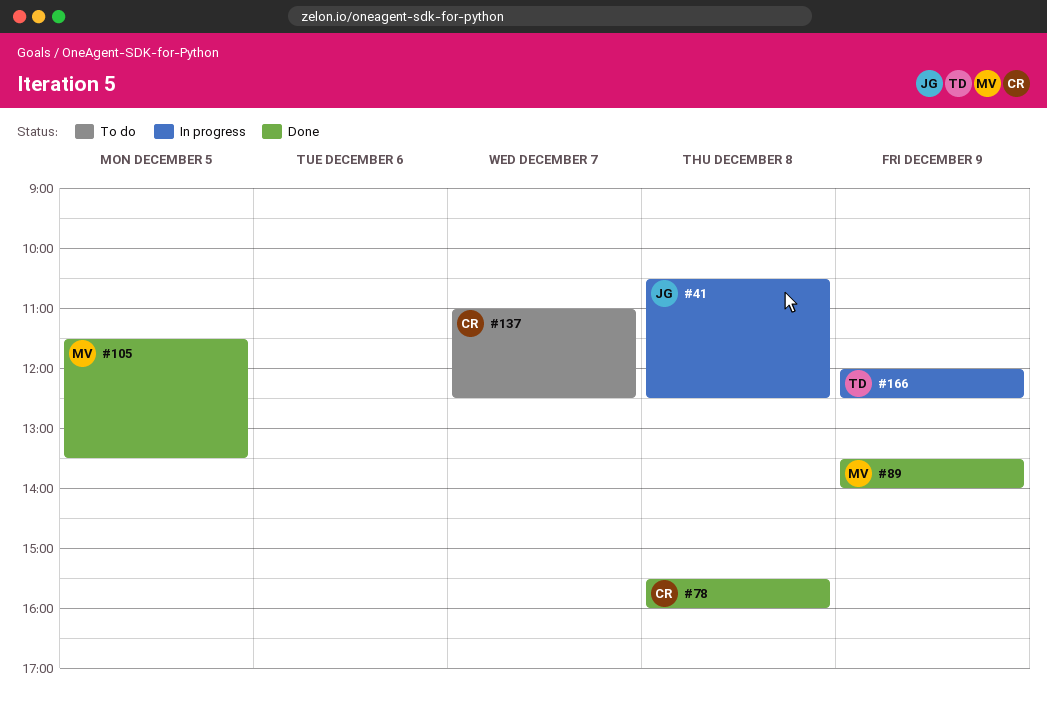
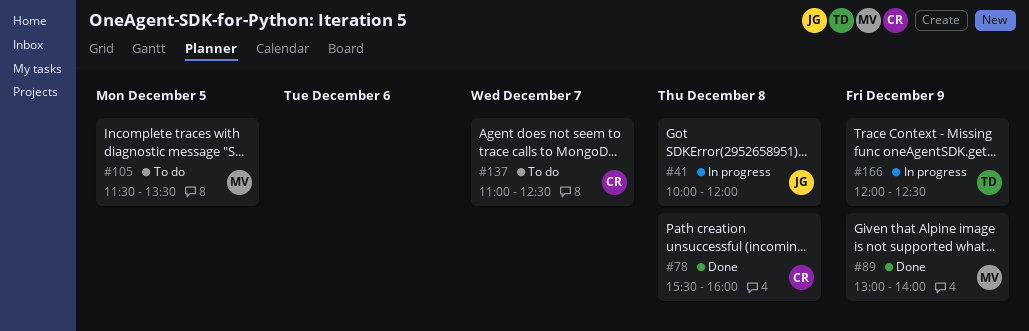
#41, begins: 10:30 -> 10:00
#41, ends: 12:30 -> 12:00
#89, begins: 13:30 -> 13:00
#105, status: Done -> To do

